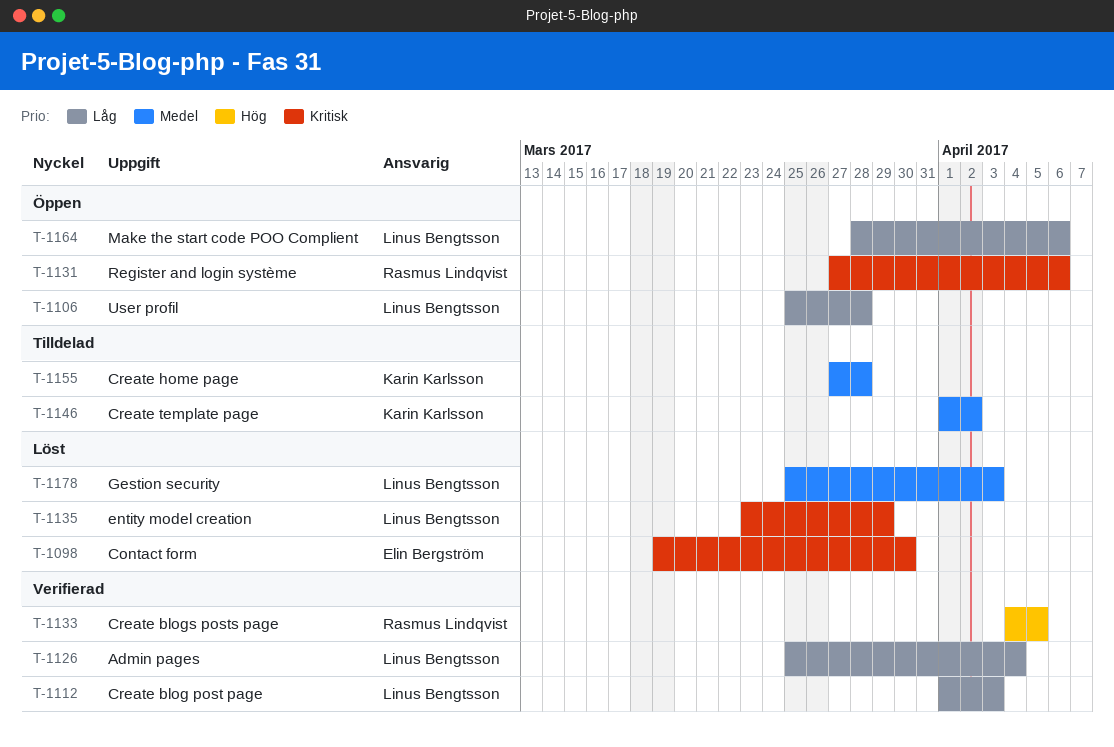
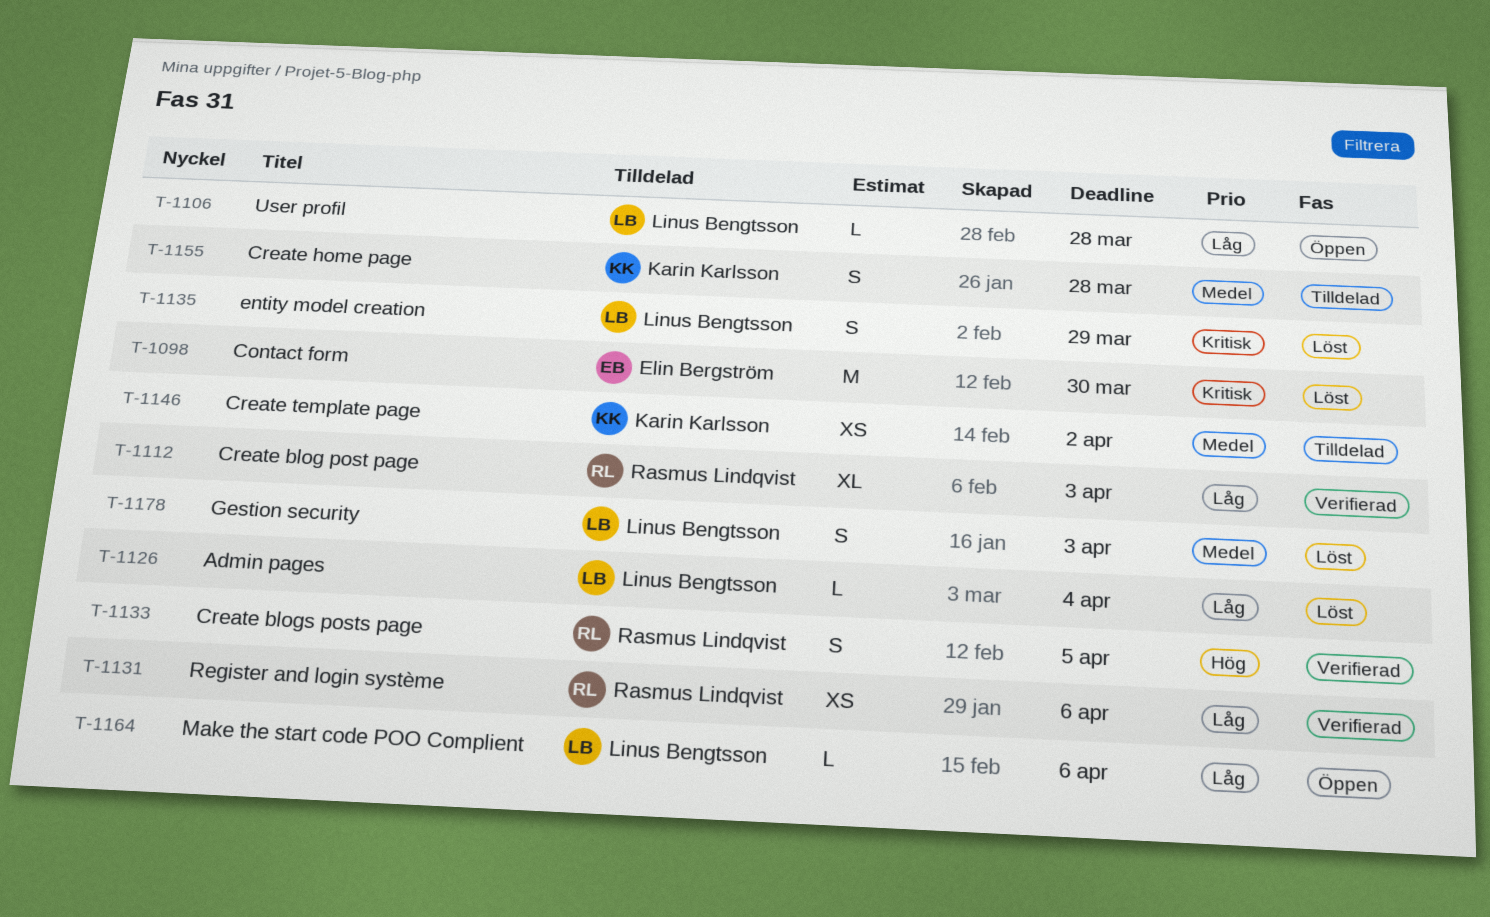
T-1112, owner: Linus Bengtsson -> Rasmus Lindqvist
T-1126, status: Verifierad -> Löst
T-1131, status: Öppen -> Verifierad
T-1131, priority: Kritisk -> Låg

